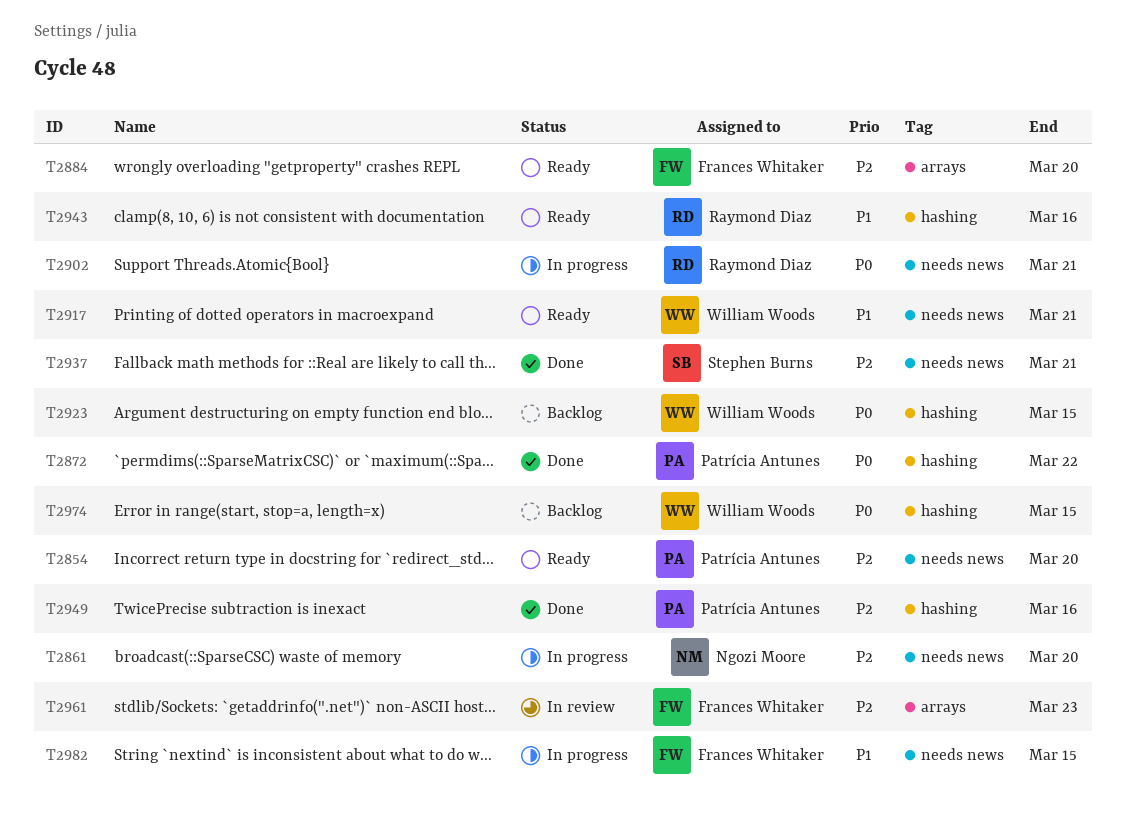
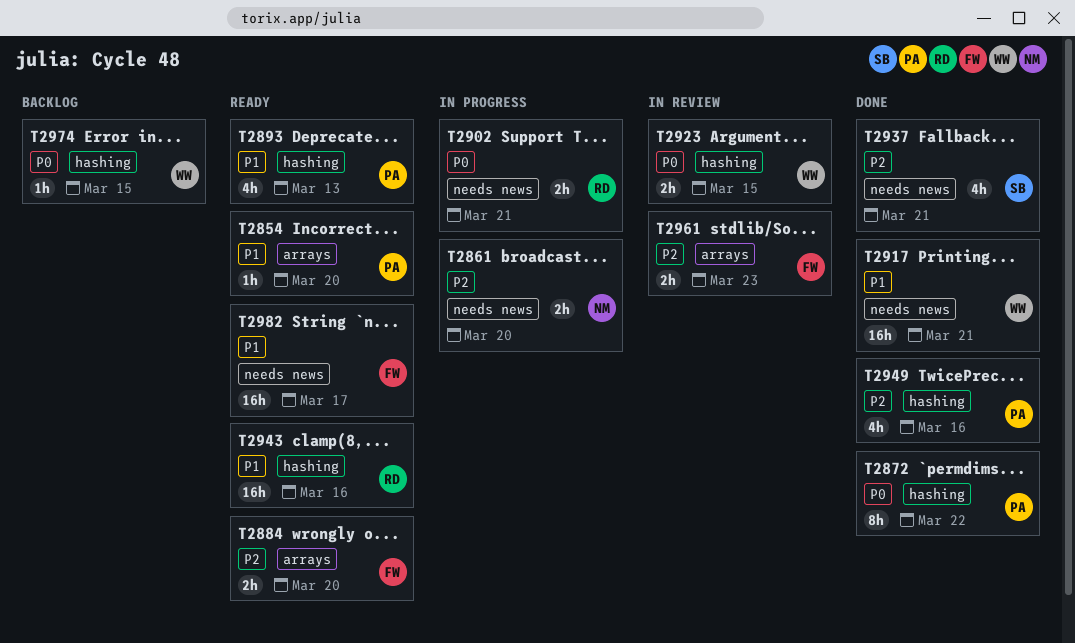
T2854, priority: P2 -> P1
T2854, label: needs news -> arrays
T2893: none -> present
T2917, status: Ready -> Done
T2923, status: Backlog -> In review
T2982, status: In progress -> Ready
T2982, due: Mar 15 -> Mar 17

